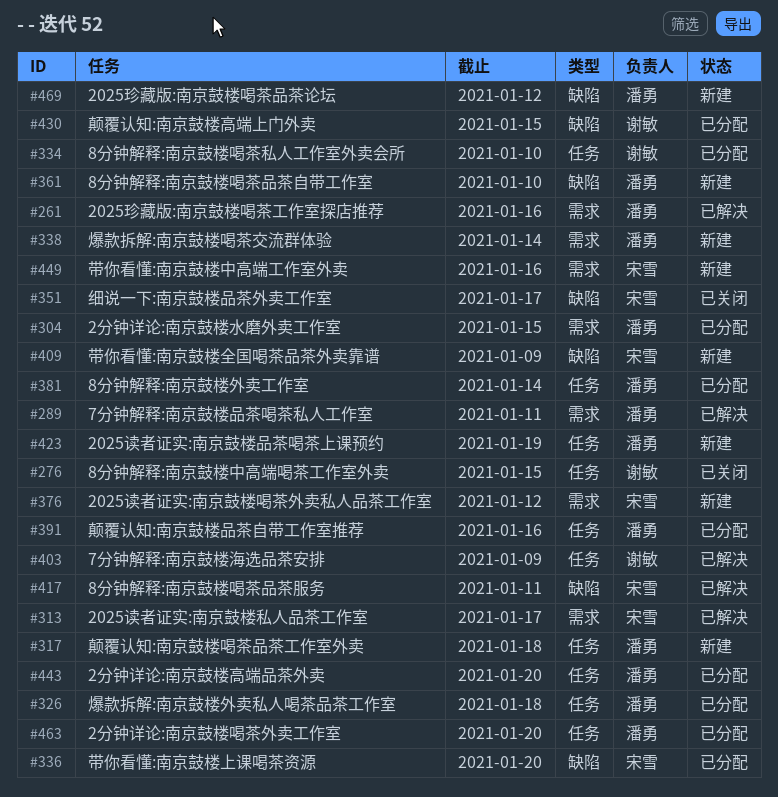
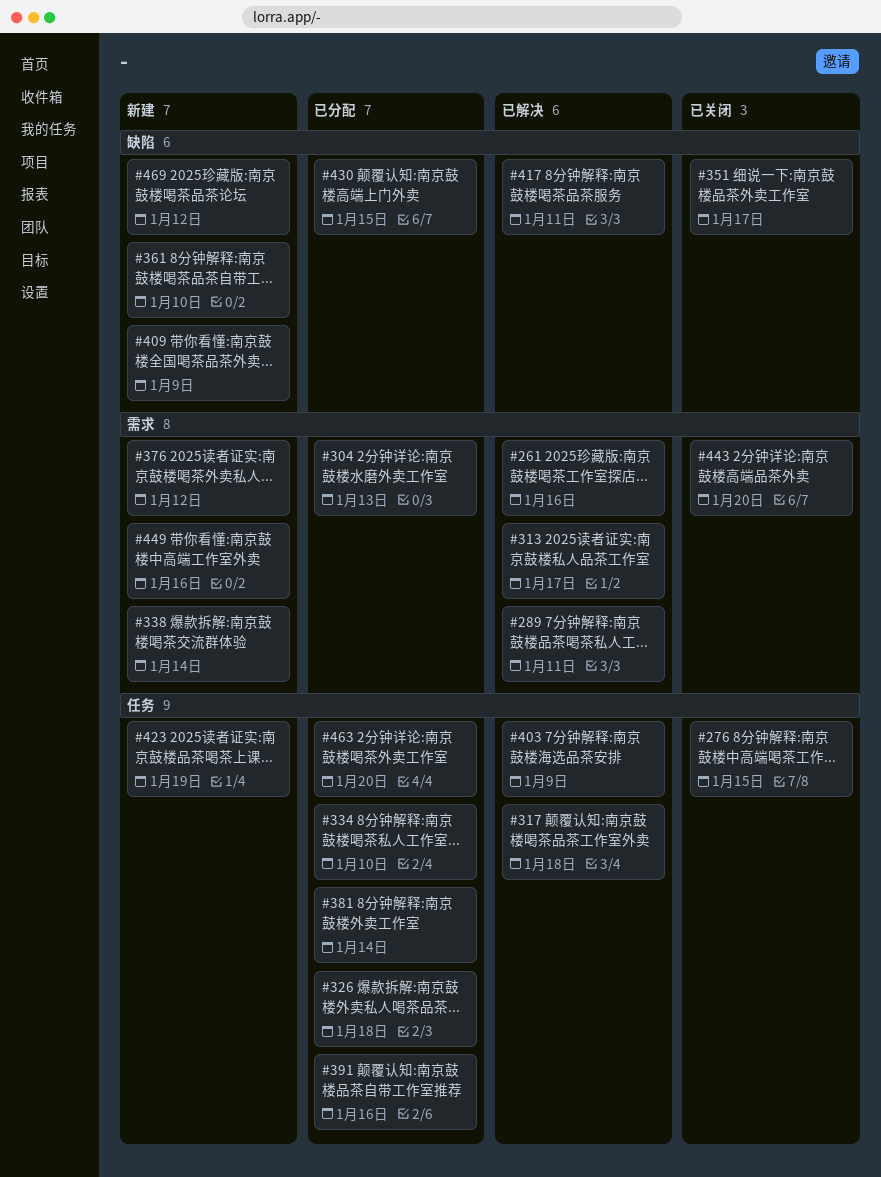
#304, due: Jan 15 -> Jan 13
#317, status: 新建 -> 已解决
#336: present -> none
#443, status: 已分配 -> 已关闭
#443, label: 任务 -> 需求

